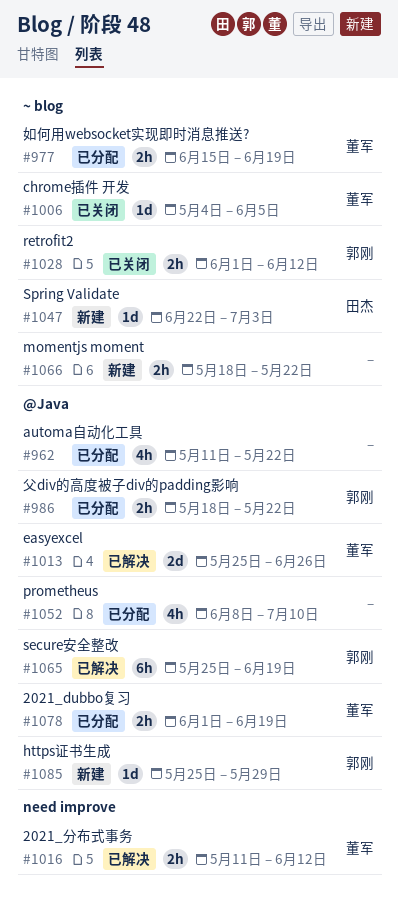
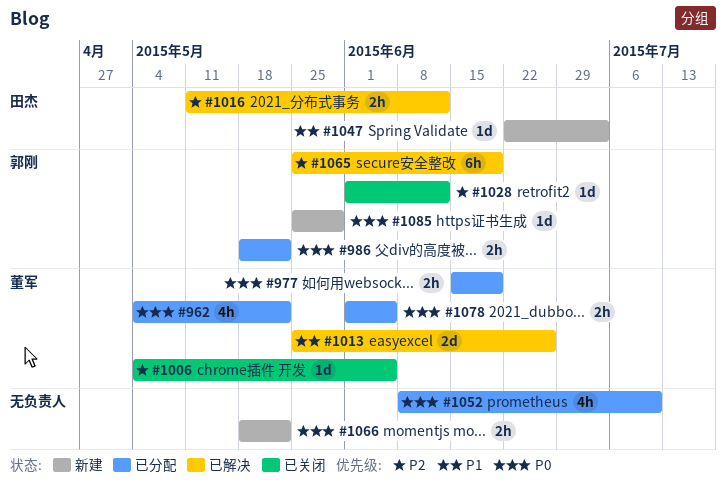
#962, owner: none -> 董军
#962, start: May 11 -> May 4
#1016, owner: 董军 -> 田杰
#1028, estimate: 2h -> 1d
#1078, due: Jun 19 -> Jun 5

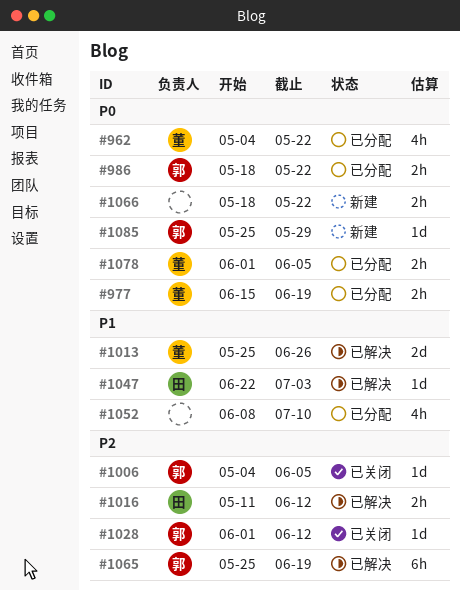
#1006, owner: 董军 -> 郭刚
#1047, status: 新建 -> 已解决
#1052, priority: P0 -> P1

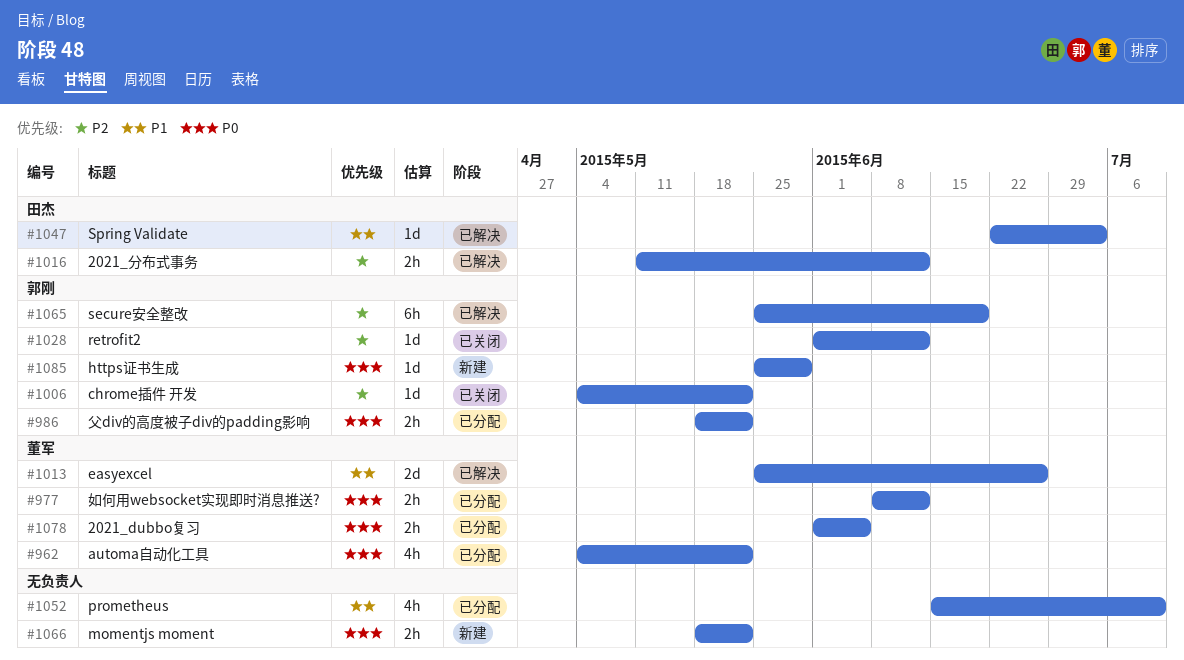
#977, start: Jun 15 -> Jun 8
#977, due: Jun 19 -> Jun 12
#1006, due: Jun 5 -> May 22
#1052, start: Jun 8 -> Jun 15

